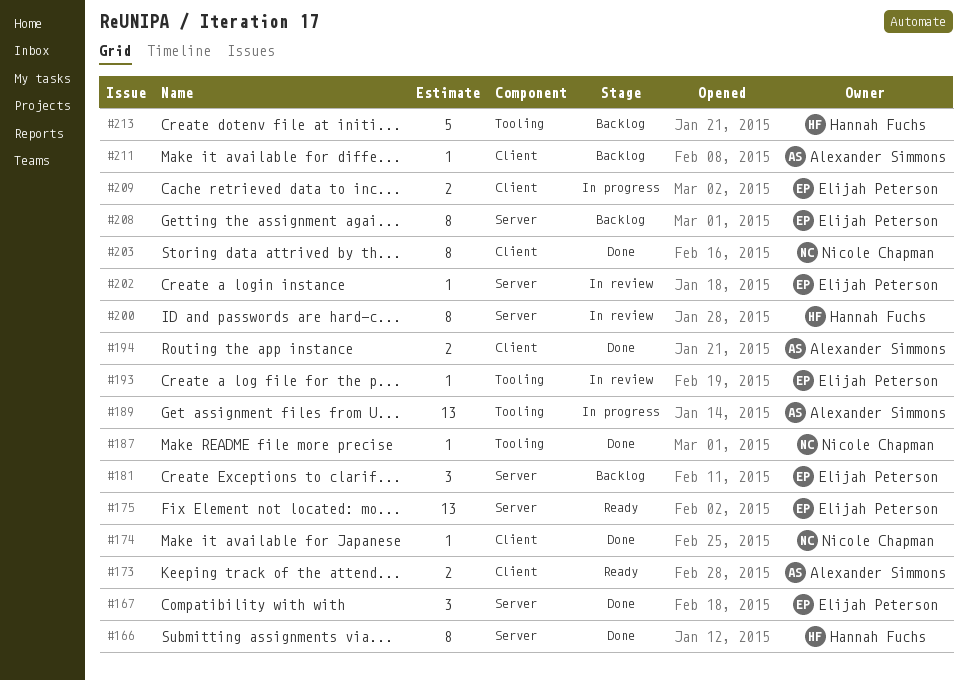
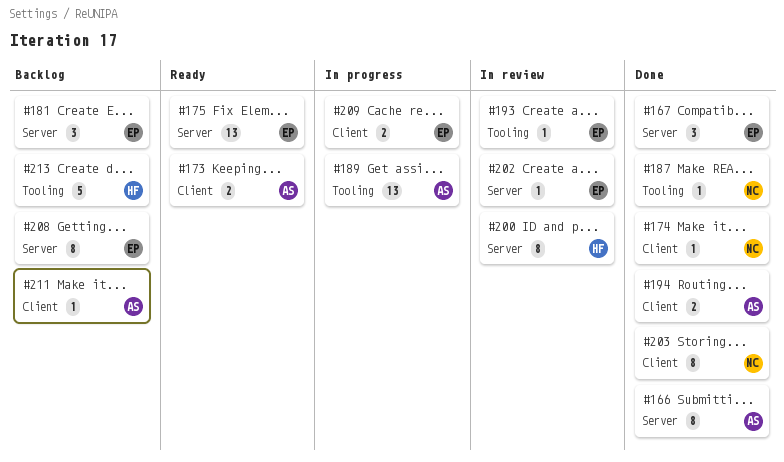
#166, owner: Hannah Fuchs -> Alexander Simmons

